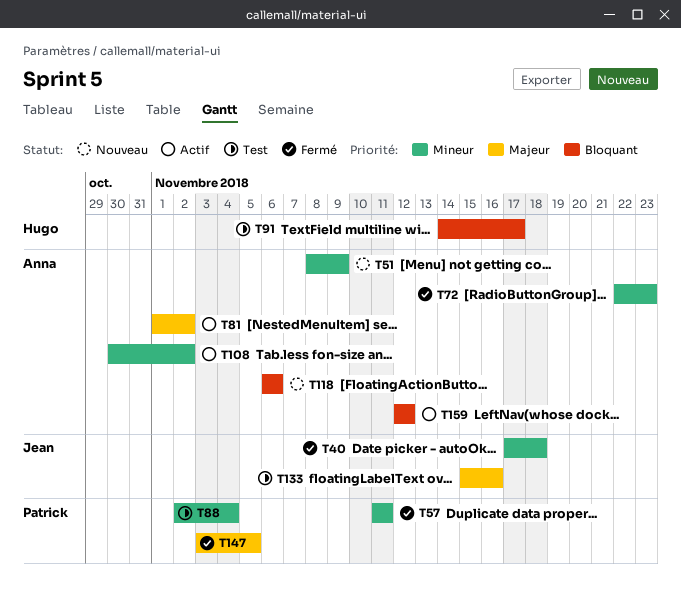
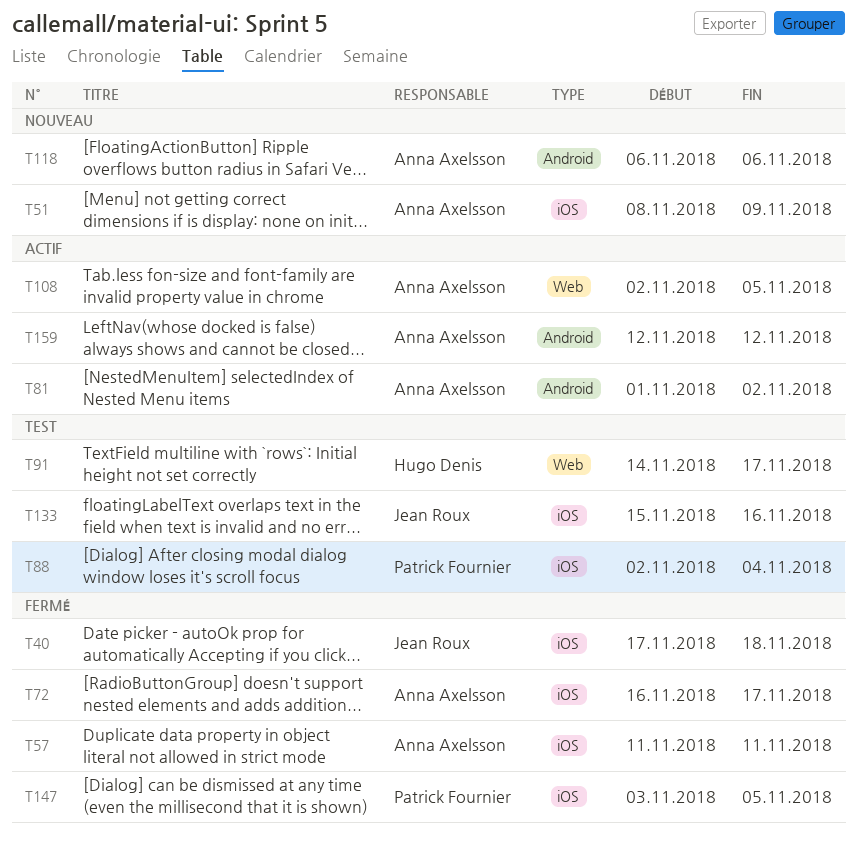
T57, owner: Patrick Fournier -> Anna Axelsson
T72, start: Nov 22 -> Nov 16
T72, due: Nov 23 -> Nov 17
T108, start: Oct 30 -> Nov 2
T108, due: Nov 2 -> Nov 5

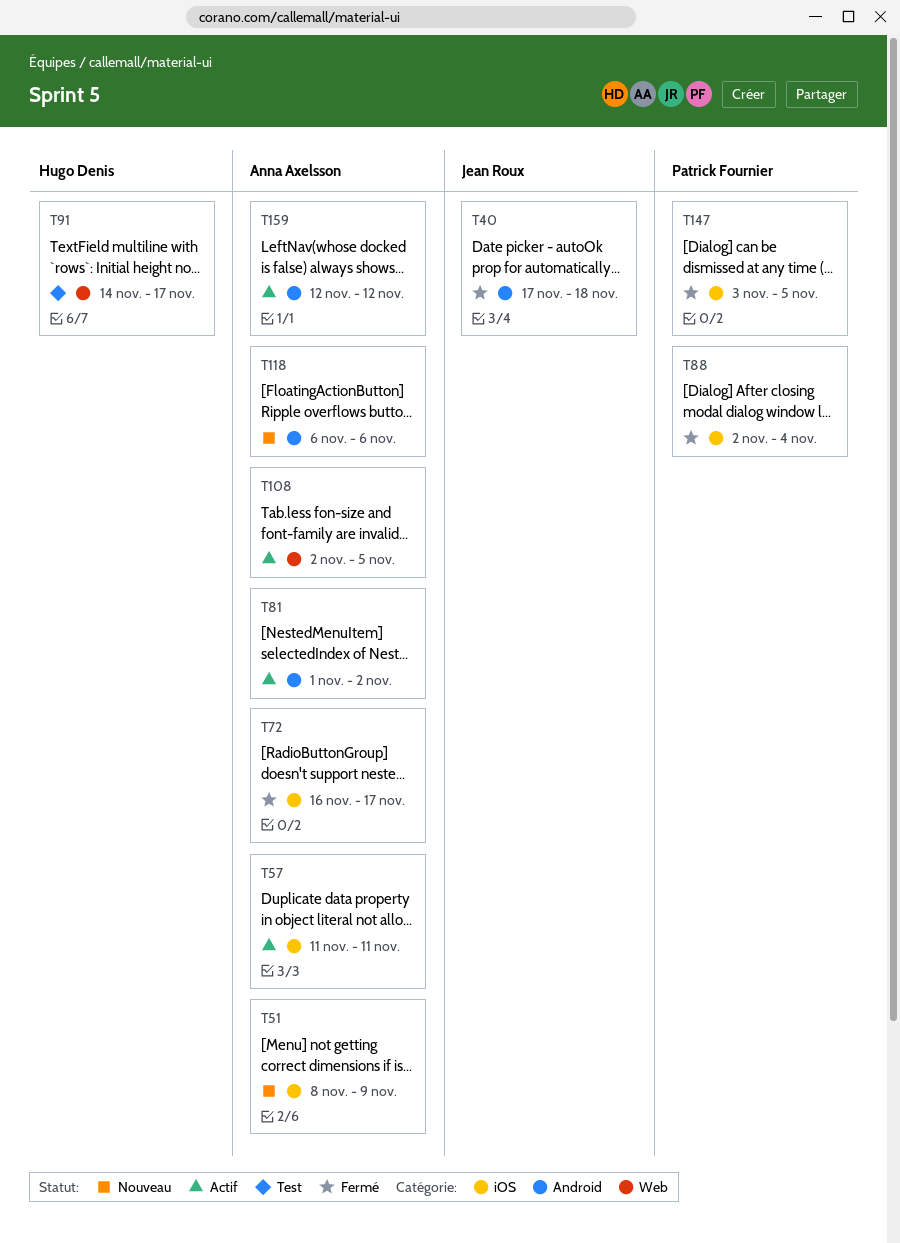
T40, label: iOS -> Android
T57, status: Fermé -> Actif
T88, status: Test -> Fermé
T133: present -> none

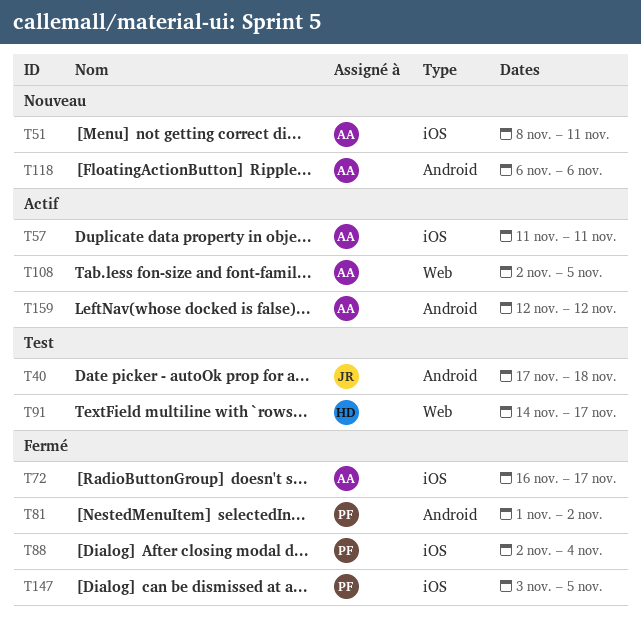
T40, status: Fermé -> Test
T51, due: Nov 9 -> Nov 11
T81, status: Actif -> Fermé
T81, owner: Anna Axelsson -> Patrick Fournier

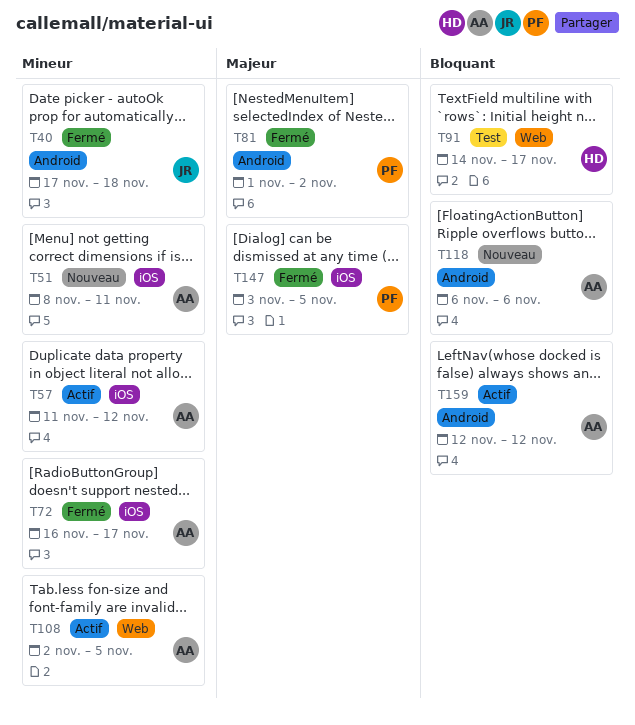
T40, status: Test -> Fermé
T57, due: Nov 11 -> Nov 12
T88: present -> none

